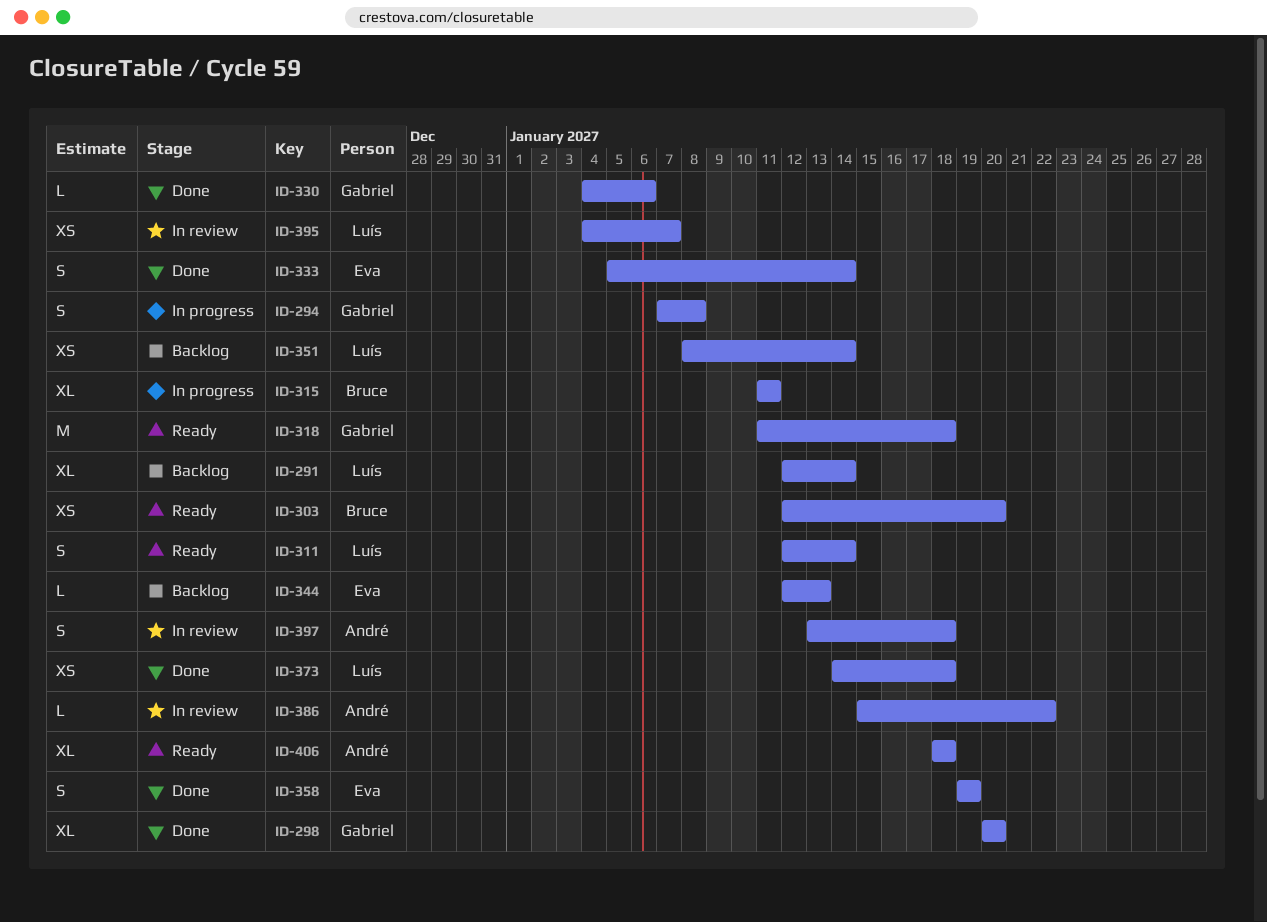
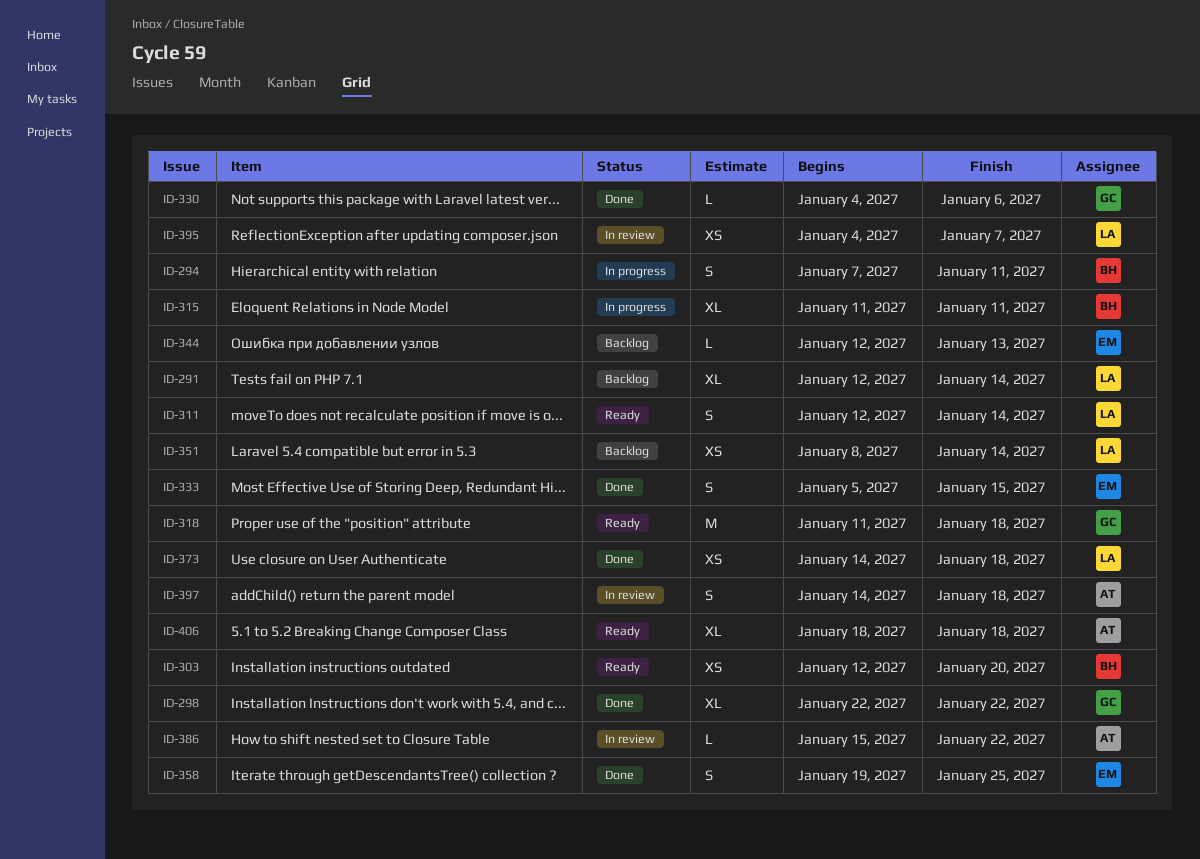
ID-294, owner: Gabriel -> Bruce
ID-294, due: Jan 8 -> Jan 11
ID-298, start: Jan 20 -> Jan 22
ID-298, due: Jan 20 -> Jan 22
ID-333, due: Jan 14 -> Jan 15
ID-358, due: Jan 19 -> Jan 25
ID-397, start: Jan 13 -> Jan 14

